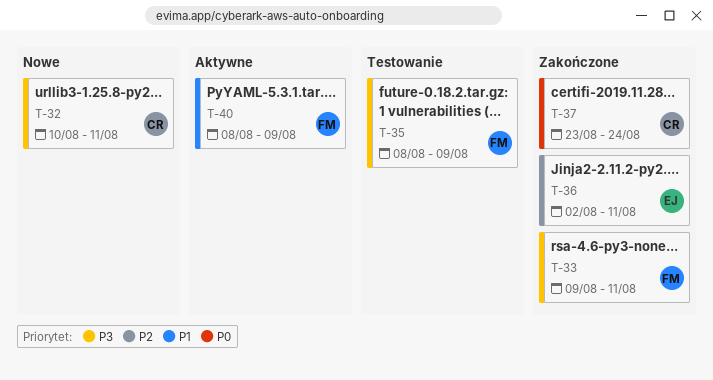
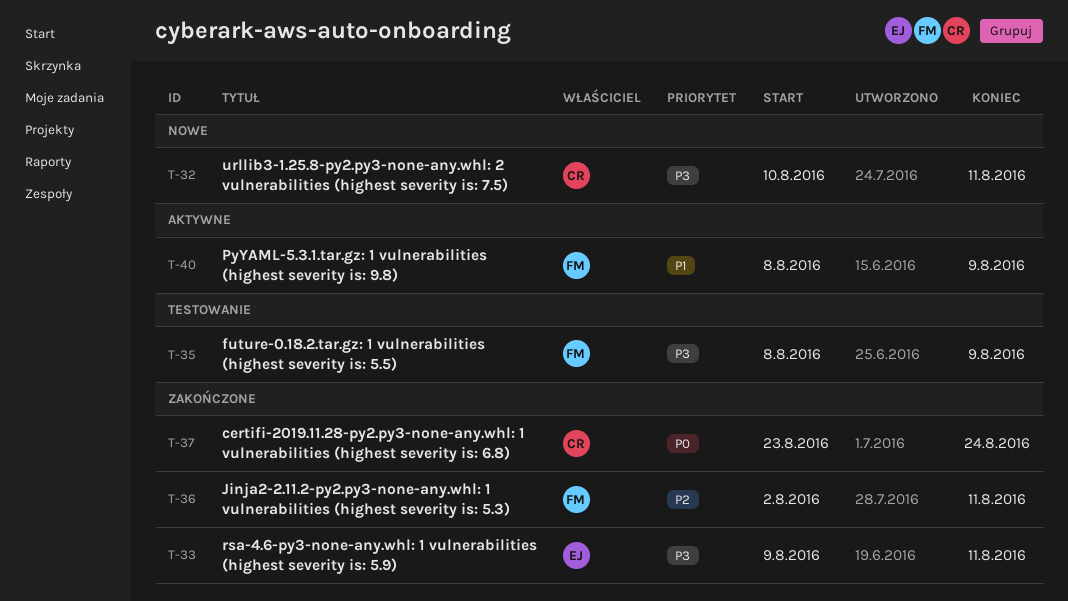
T-33, owner: FM -> EJ
T-36, owner: EJ -> FM

